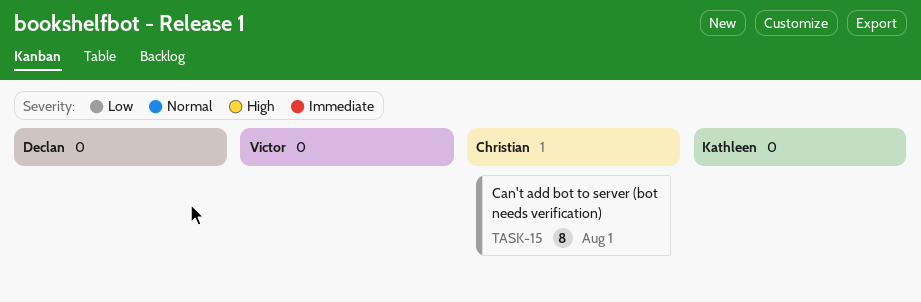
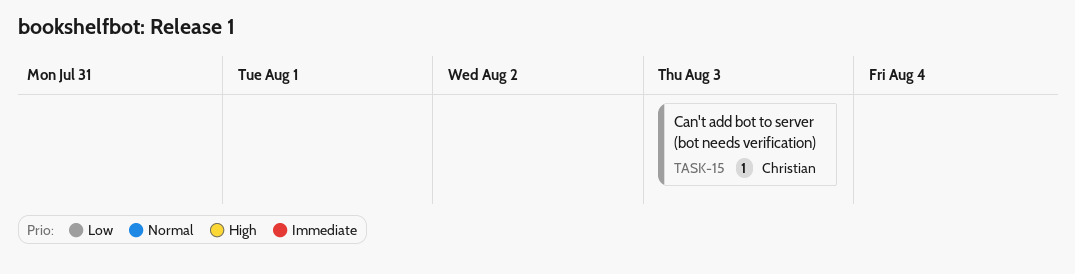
TASK-15, estimate: 8 -> 1
TASK-15, due: Aug 1 -> Aug 3

